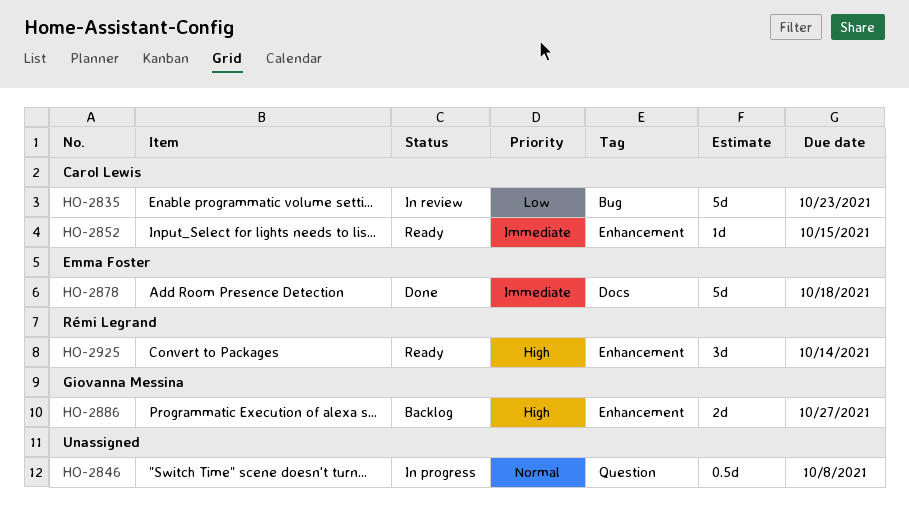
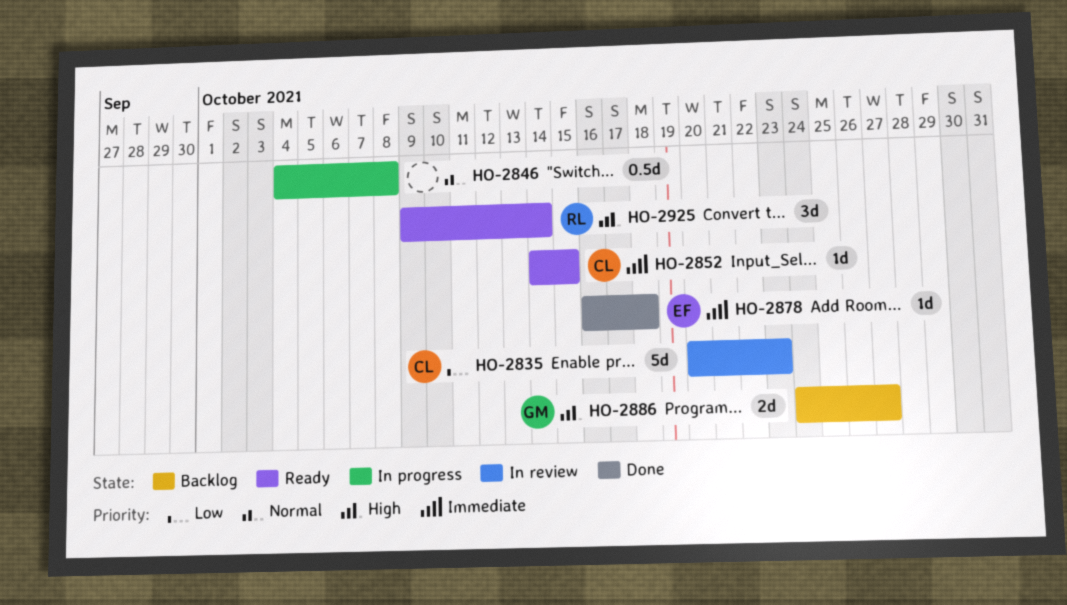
HO-2878, estimate: 5d -> 1d

